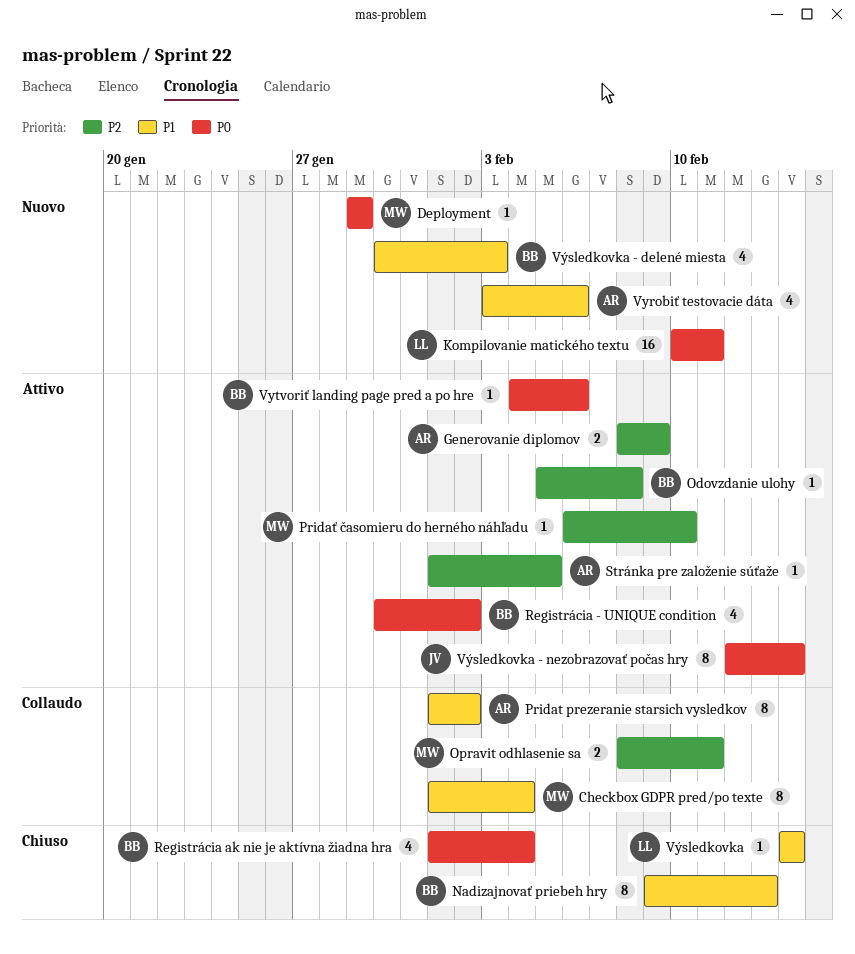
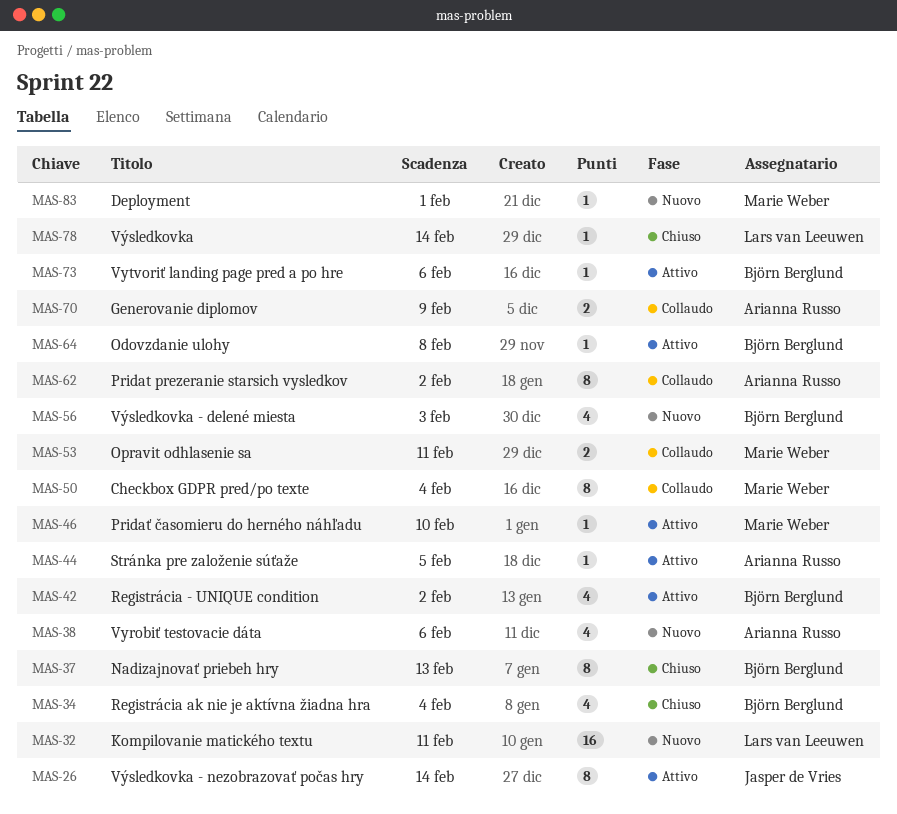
Deployment, due: Jan 29 -> Feb 1
Generovanie diplomov, status: Attivo -> Collaudo

